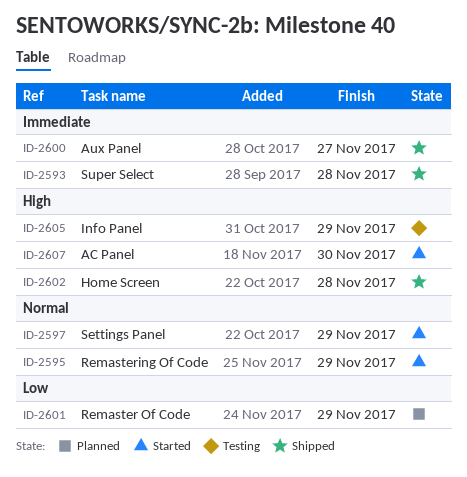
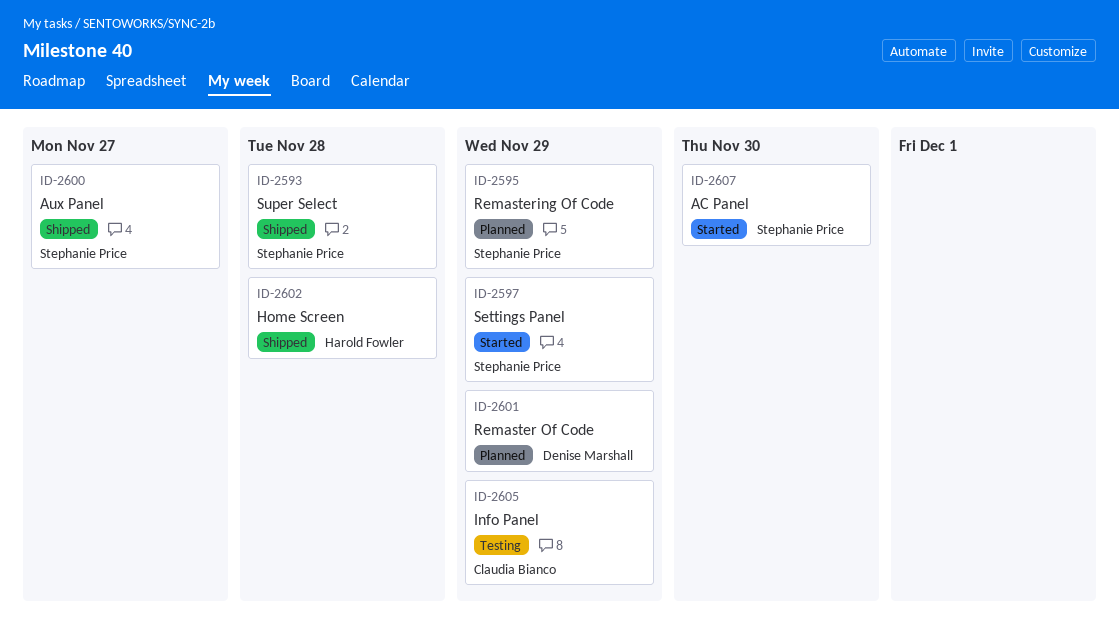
ID-2595, status: Started -> Planned

